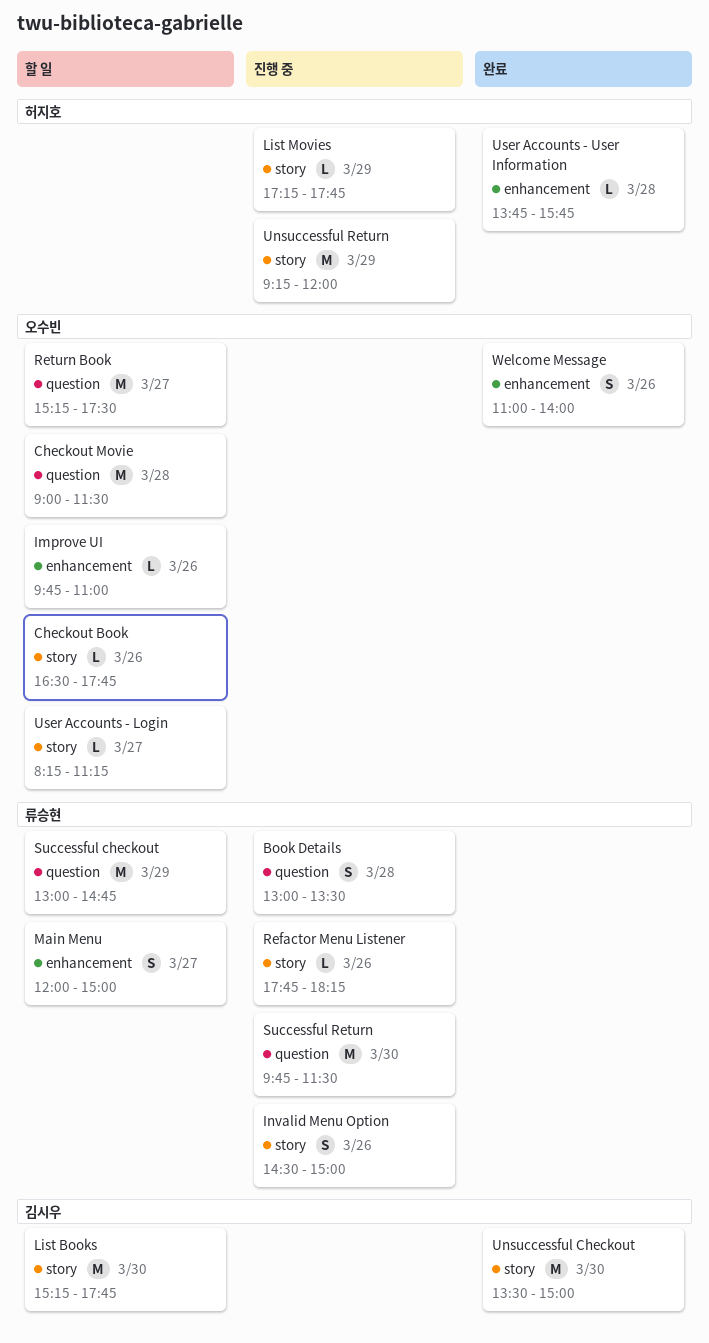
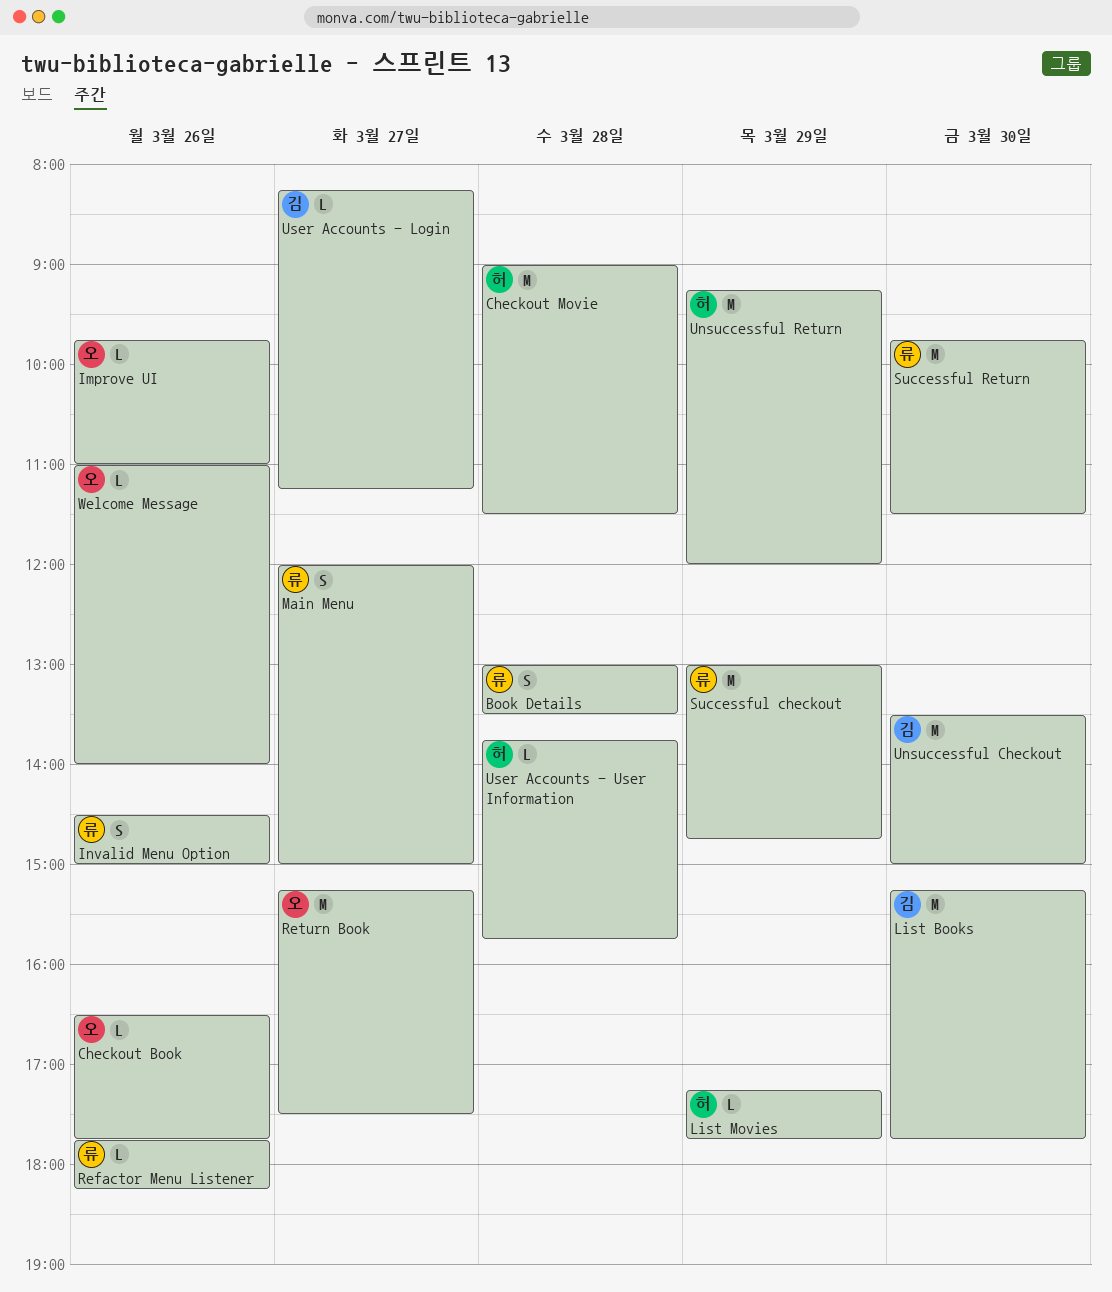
Checkout Movie, owner: 오수빈 -> 허지호
User Accounts - Login, owner: 오수빈 -> 김시우
Welcome Message, estimate: S -> L

